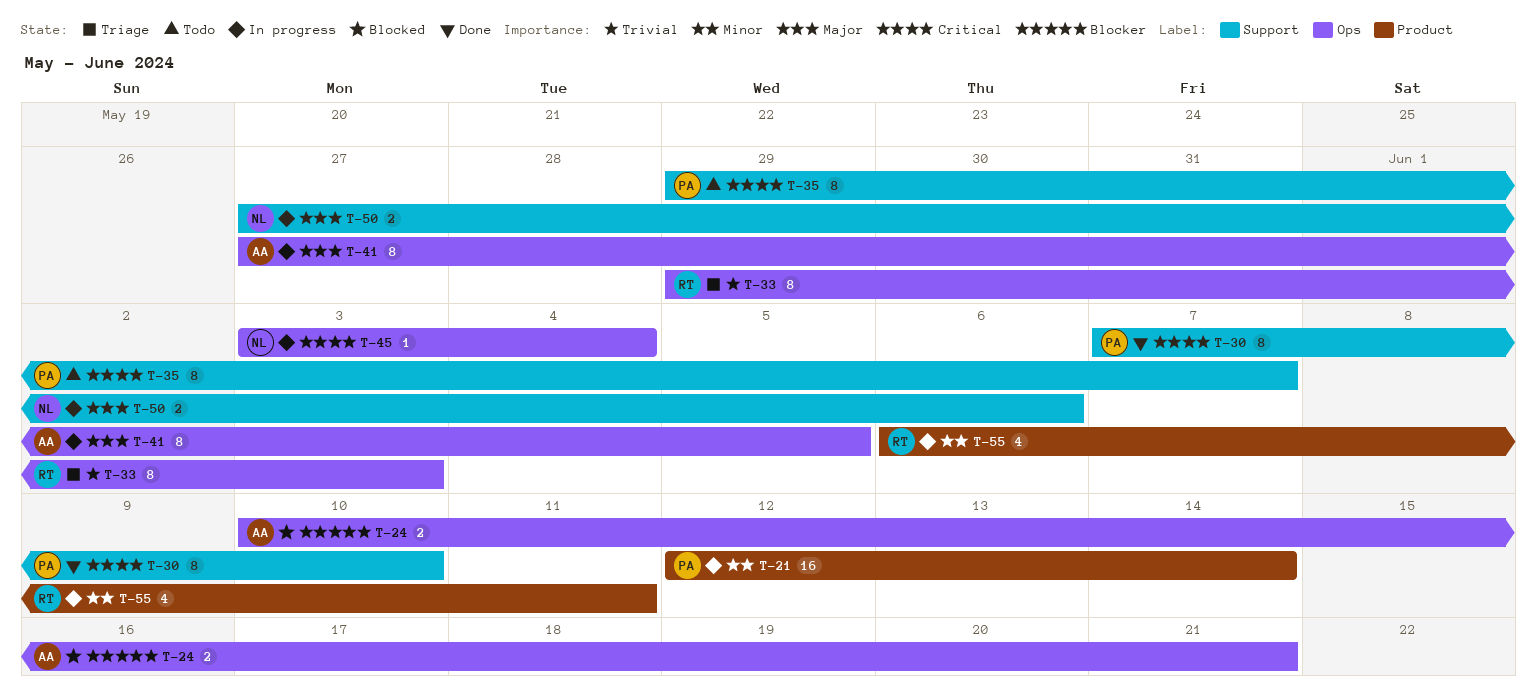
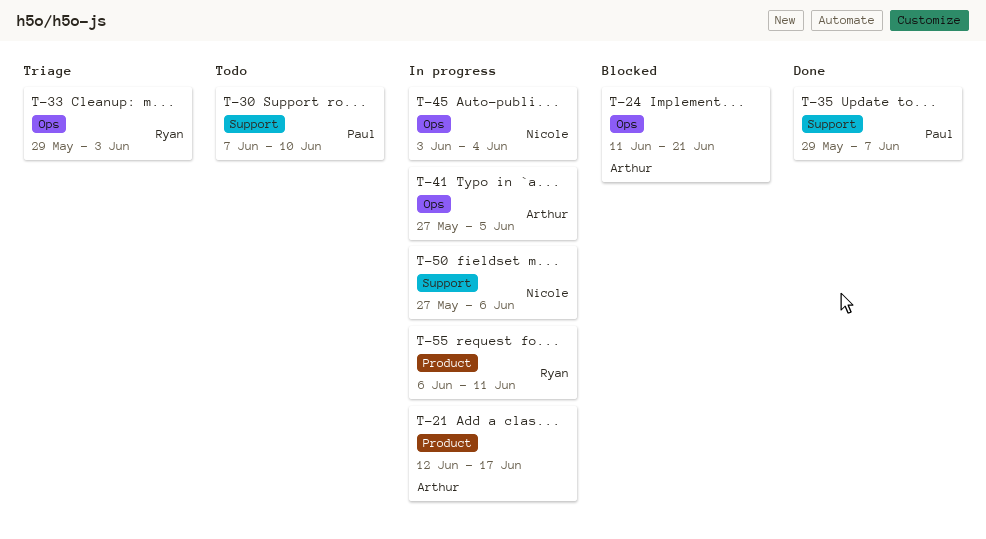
T-21, owner: Paul -> Arthur
T-21, due: Jun 14 -> Jun 17
T-24, start: Jun 10 -> Jun 11
T-30, status: Done -> Todo
T-35, status: Todo -> Done

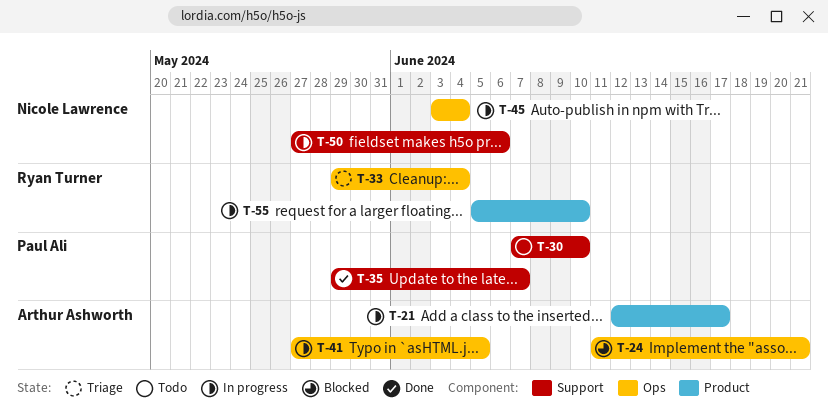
T-33, due: Jun 3 -> Jun 4
T-55, start: Jun 6 -> Jun 5
T-55, due: Jun 11 -> Jun 10

